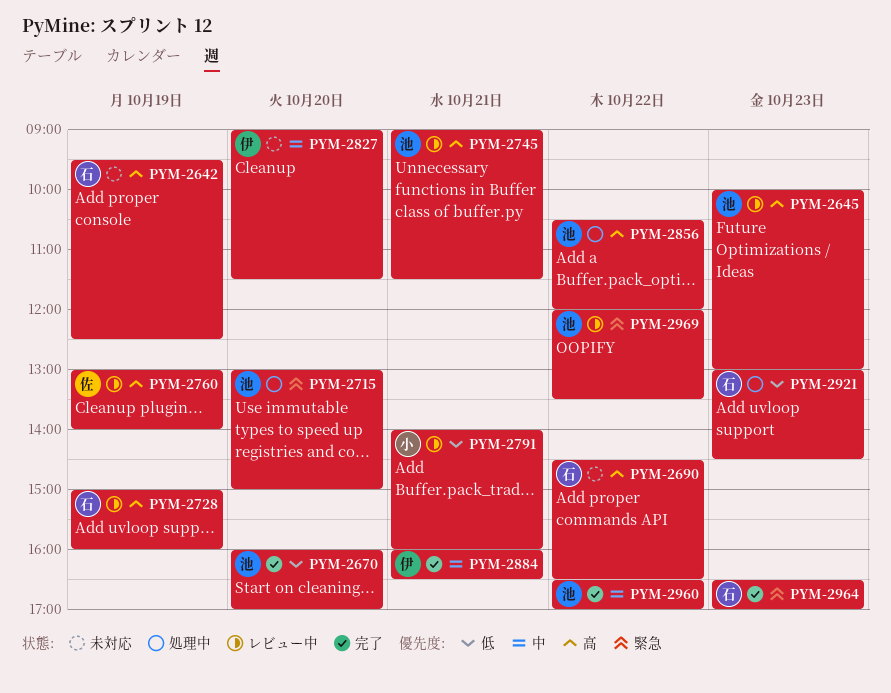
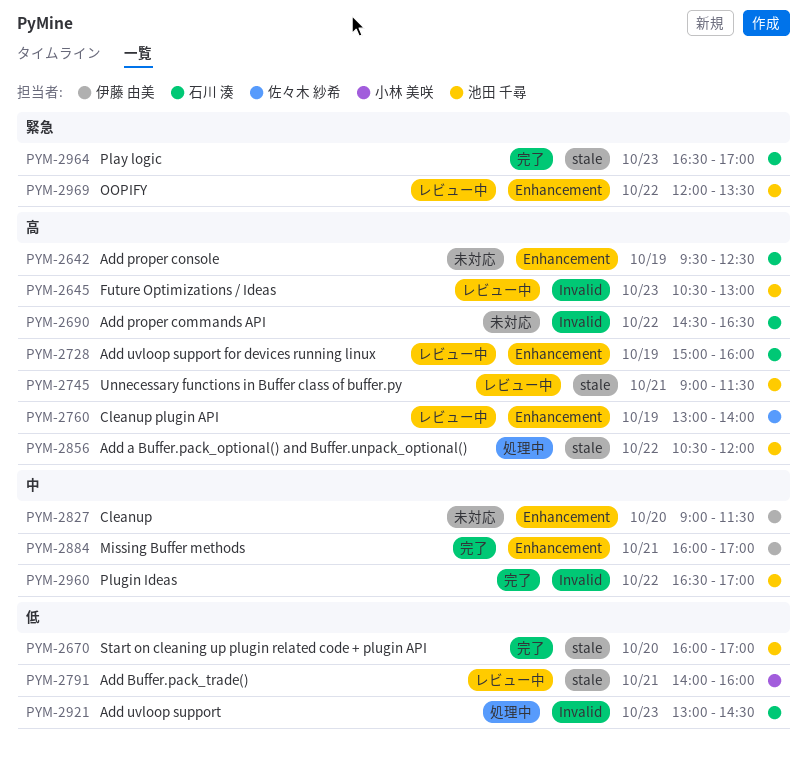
PYM-2645, begins: 10:00 -> 10:30
PYM-2715: present -> none
PYM-2884, ends: 16:30 -> 17:00

